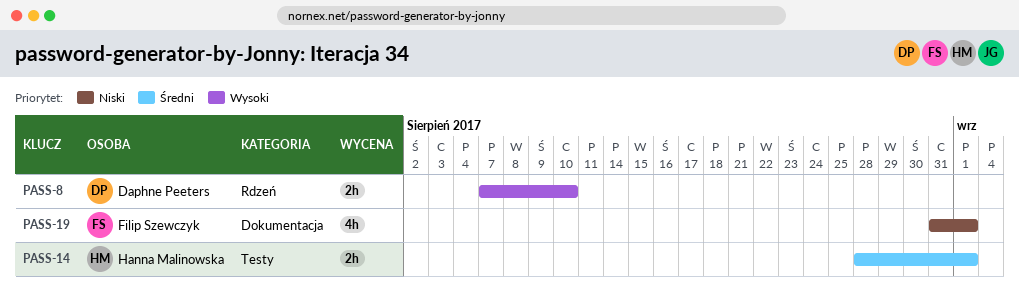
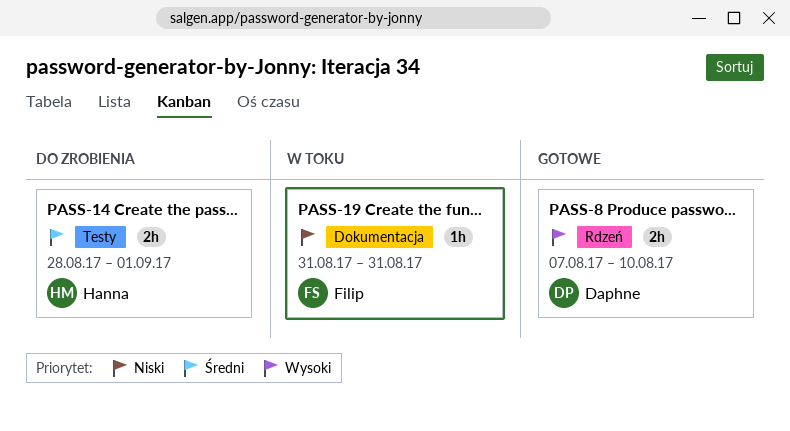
PASS-19, estimate: 4h -> 1h
PASS-19, due: Sep 1 -> Aug 31

